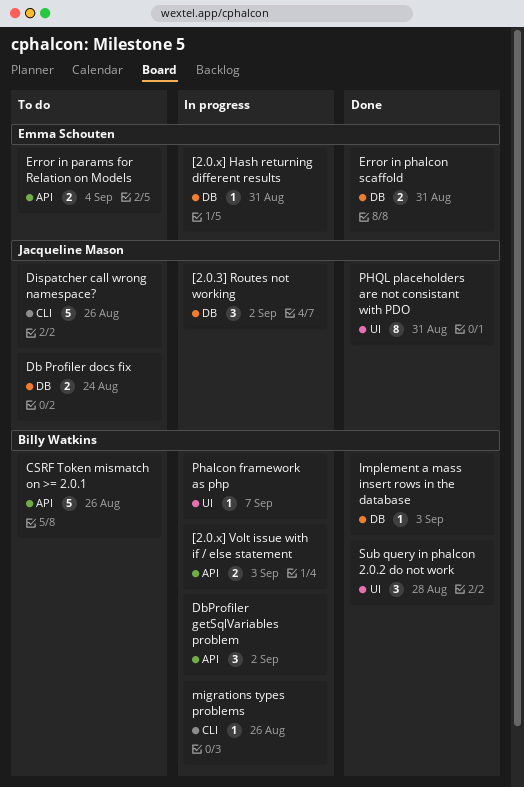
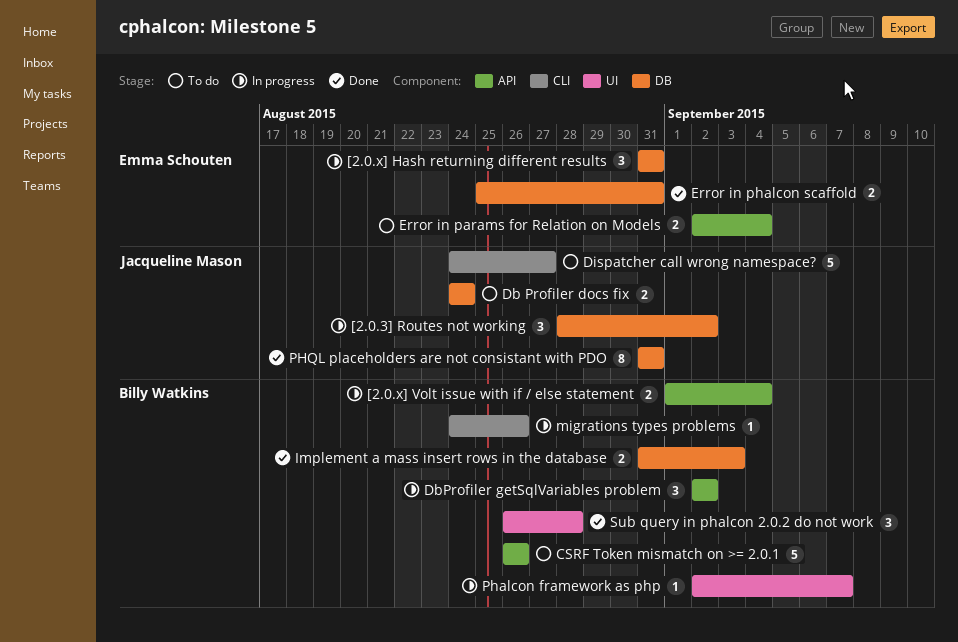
[2.0.x] Hash returning different results, estimate: 1 -> 3
[2.0.x] Volt issue with if / else statement, due: Sep 3 -> Sep 4
Dispatcher call wrong namespace?, due: Aug 26 -> Aug 27
Implement a mass insert rows in the database, estimate: 1 -> 2
PHQL placeholders are not consistant with PDO, label: UI -> DB

